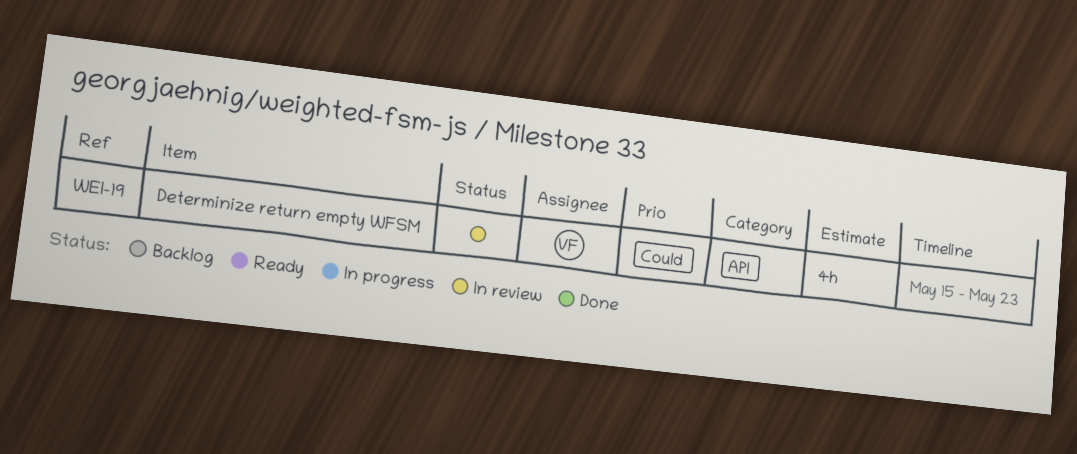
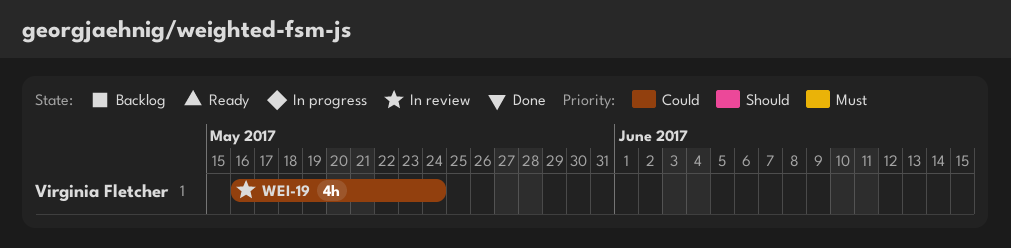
WEI-19, start: May 15 -> May 16
WEI-19, due: May 23 -> May 24

